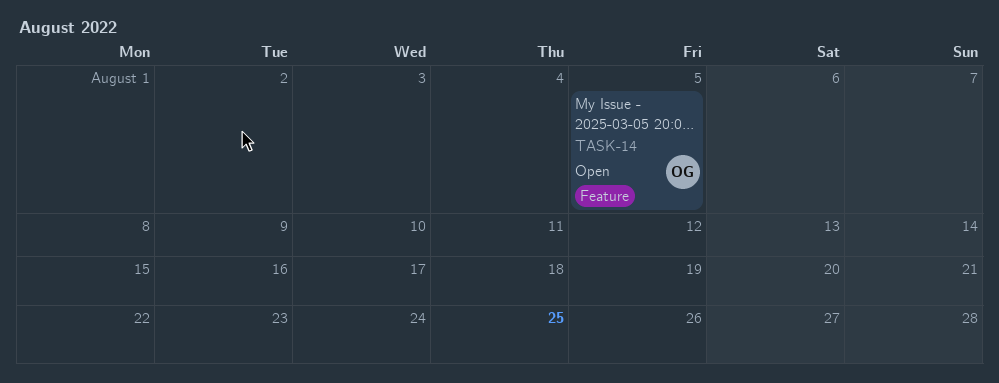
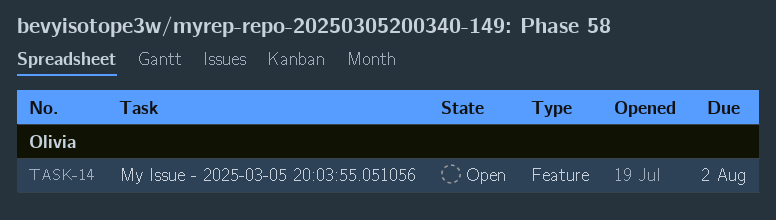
TASK-14, due: Aug 5 -> Aug 2

